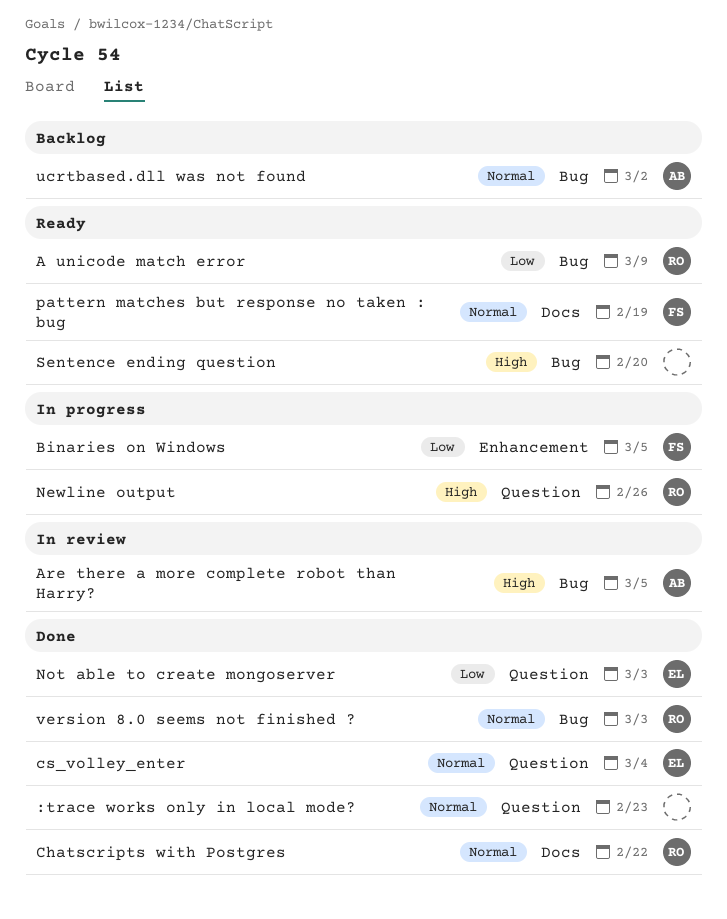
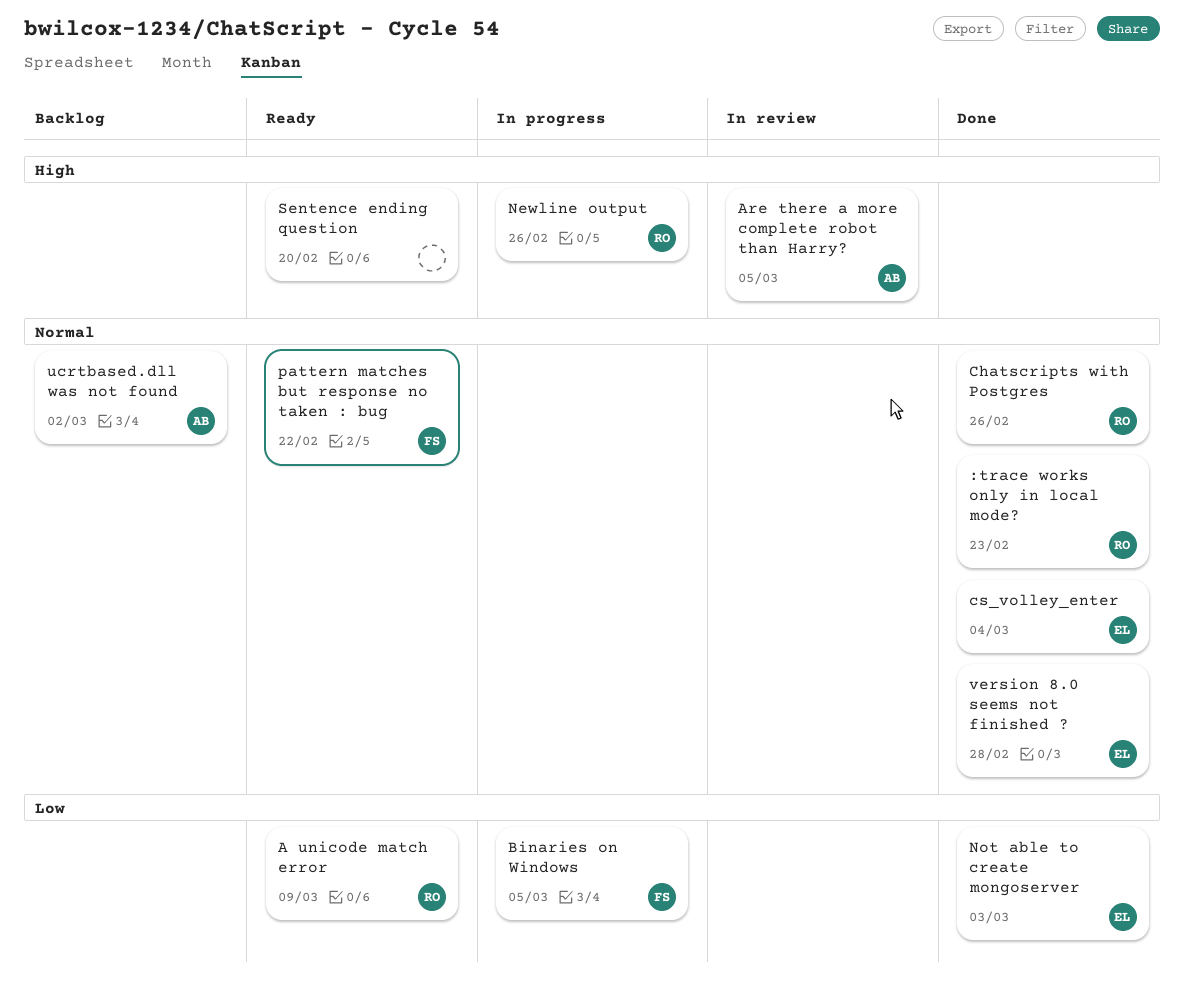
:trace works only in local mode?, owner: none -> RO
Chatscripts with Postgres, due: Feb 22 -> Feb 26
pattern matches but response no taken : bug, due: Feb 19 -> Feb 22
version 8.0 seems not finished ?, owner: RO -> EL
version 8.0 seems not finished ?, due: Mar 3 -> Feb 28

